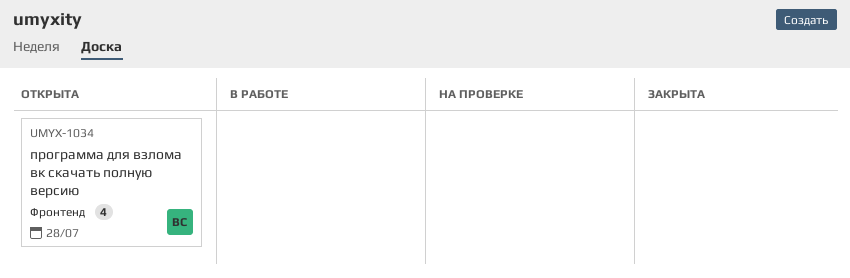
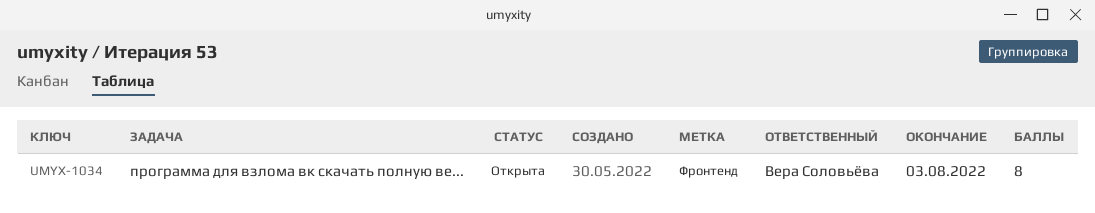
UMYX-1034, estimate: 4 -> 8
UMYX-1034, due: Jul 28 -> Aug 3

